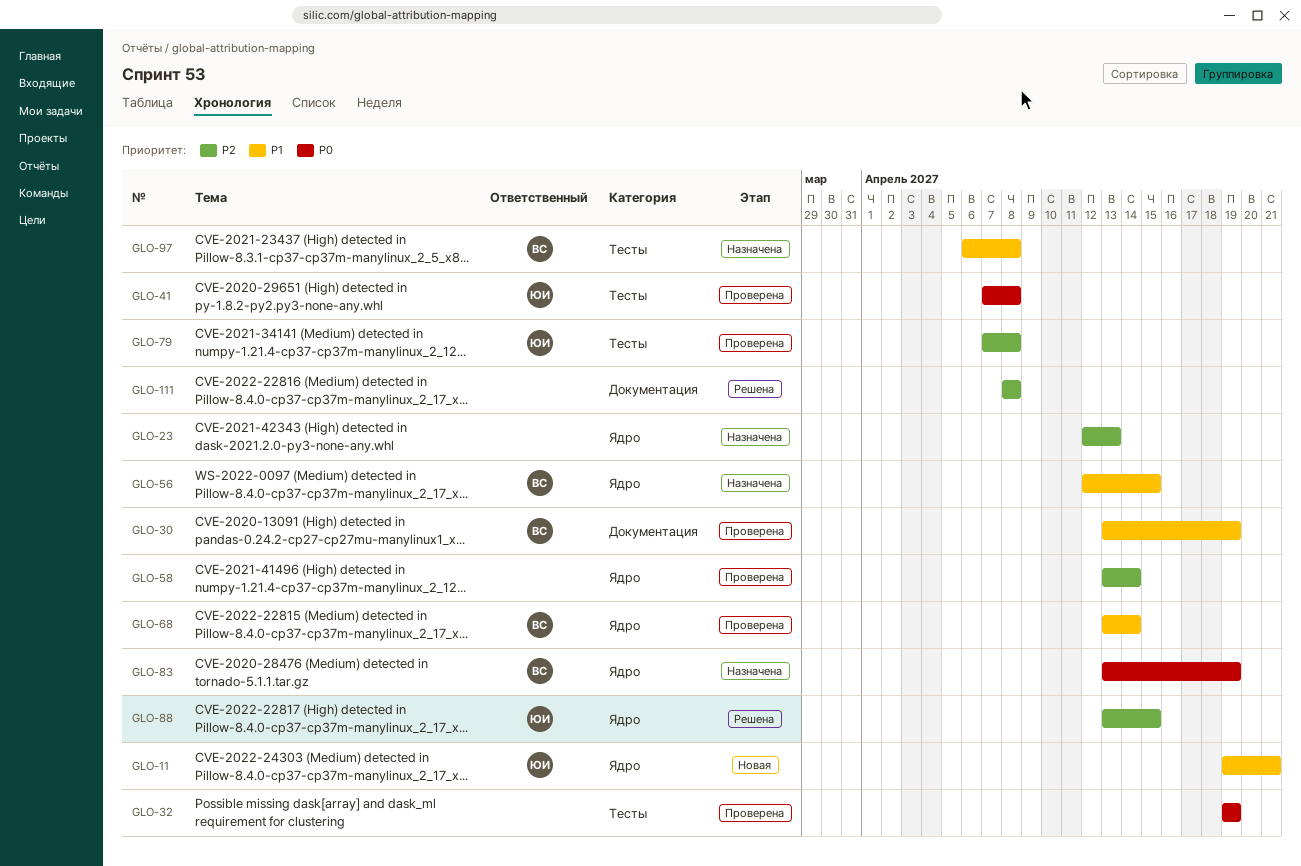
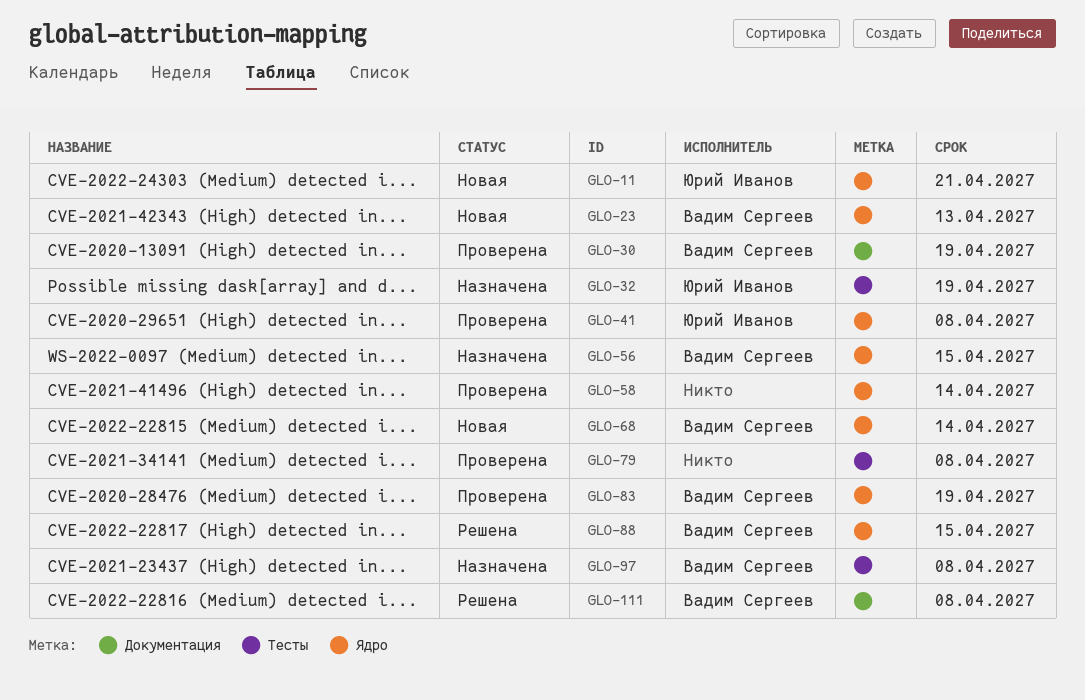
GLO-23, status: Назначена -> Новая
GLO-23, owner: none -> Вадим Сергеев
GLO-32, status: Проверена -> Назначена
GLO-32, owner: none -> Юрий Иванов
GLO-41, label: Тесты -> Ядро
GLO-68, status: Проверена -> Новая
GLO-79, owner: Юрий Иванов -> none
GLO-83, status: Назначена -> Проверена
GLO-88, owner: Юрий Иванов -> Вадим Сергеев
GLO-111, owner: none -> Вадим Сергеев

